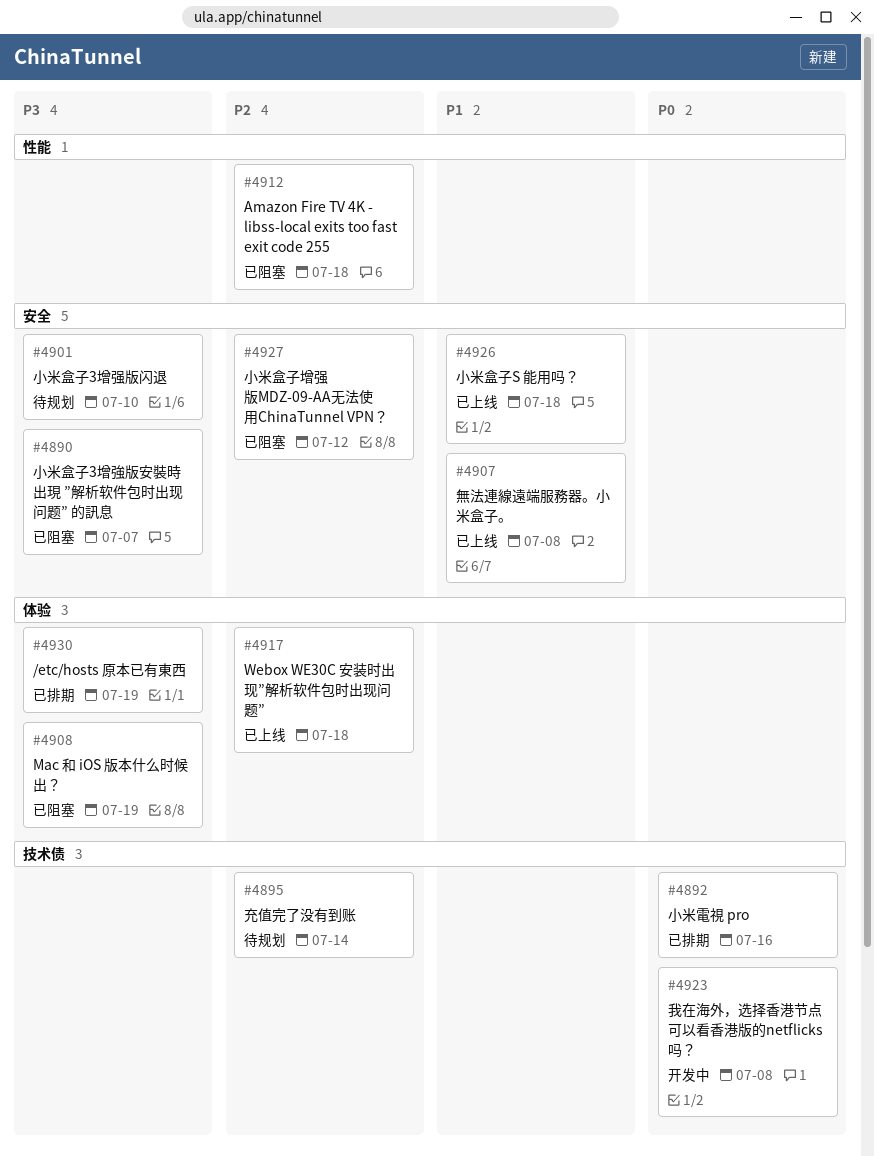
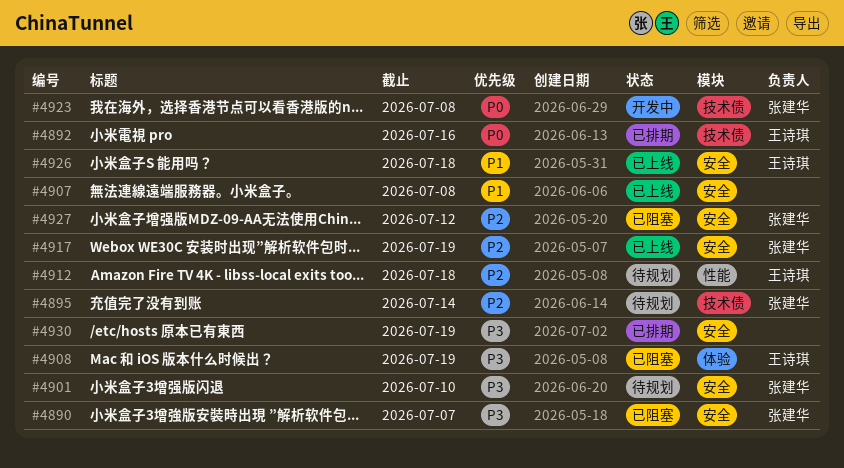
#4912, status: 已阻塞 -> 待规划
#4917, label: 体验 -> 安全
#4917, due: Jul 18 -> Jul 19
#4930, label: 体验 -> 安全

